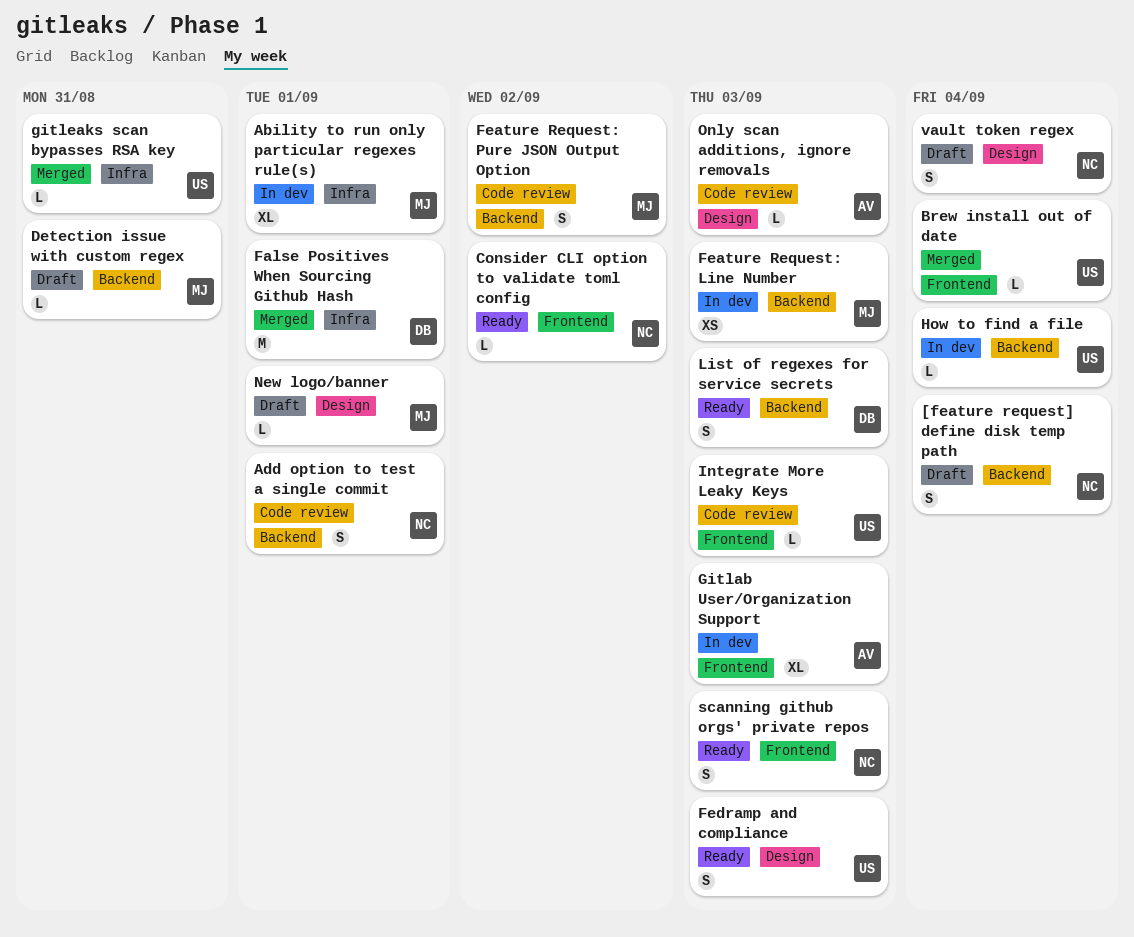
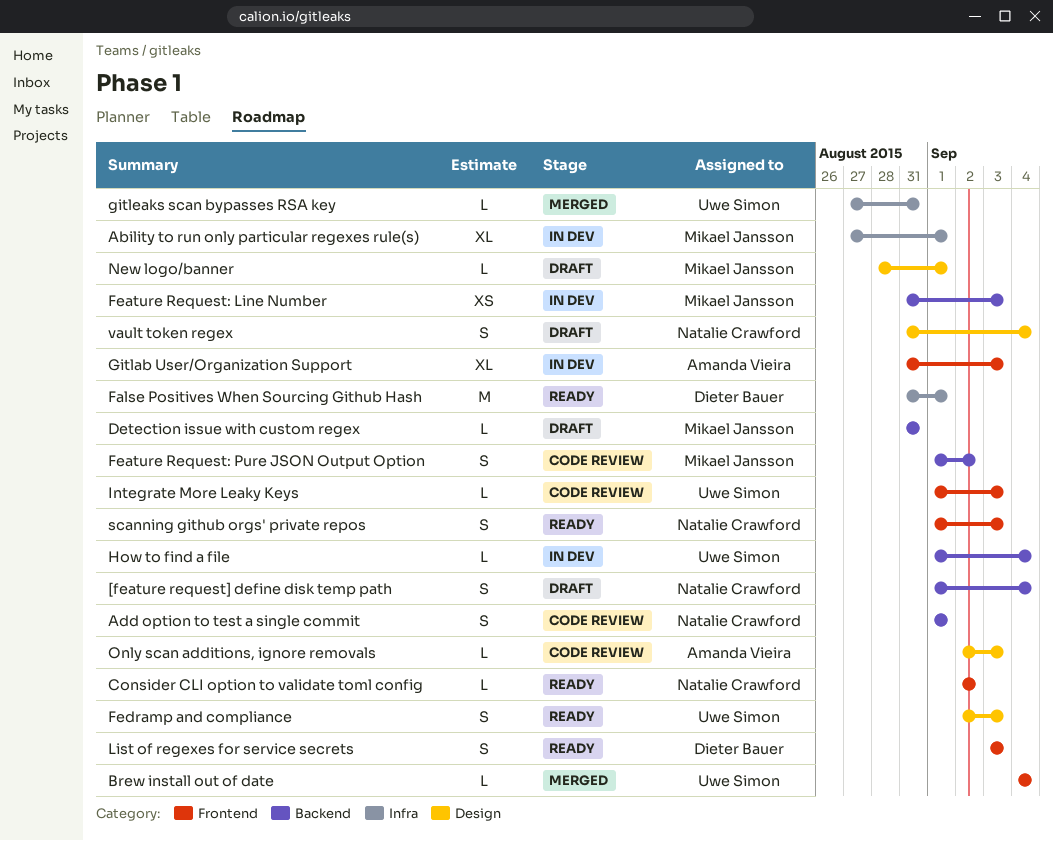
False Positives When Sourcing Github Hash, status: Merged -> Ready
List of regexes for service secrets, label: Backend -> Frontend

